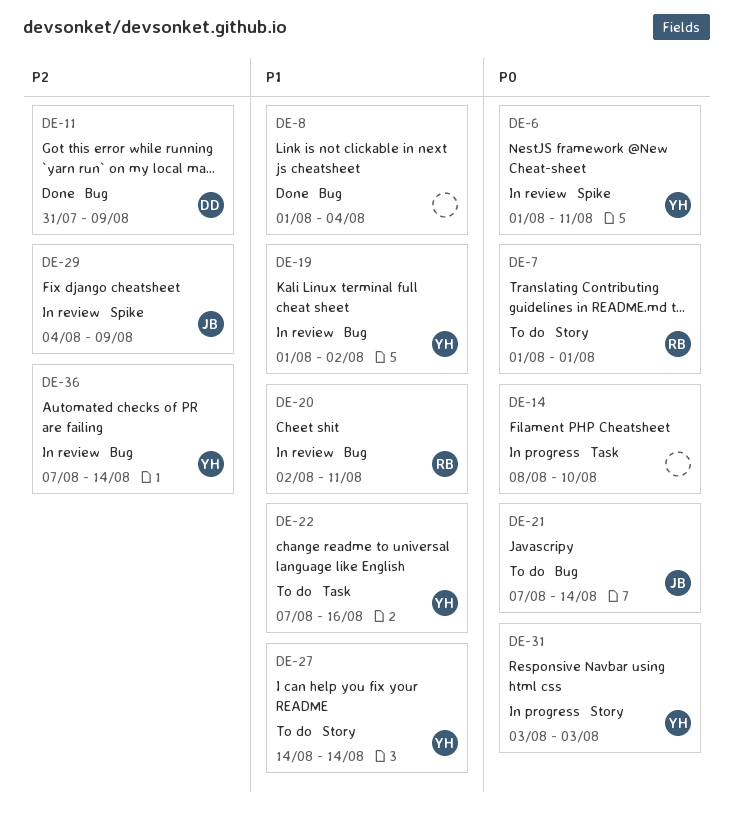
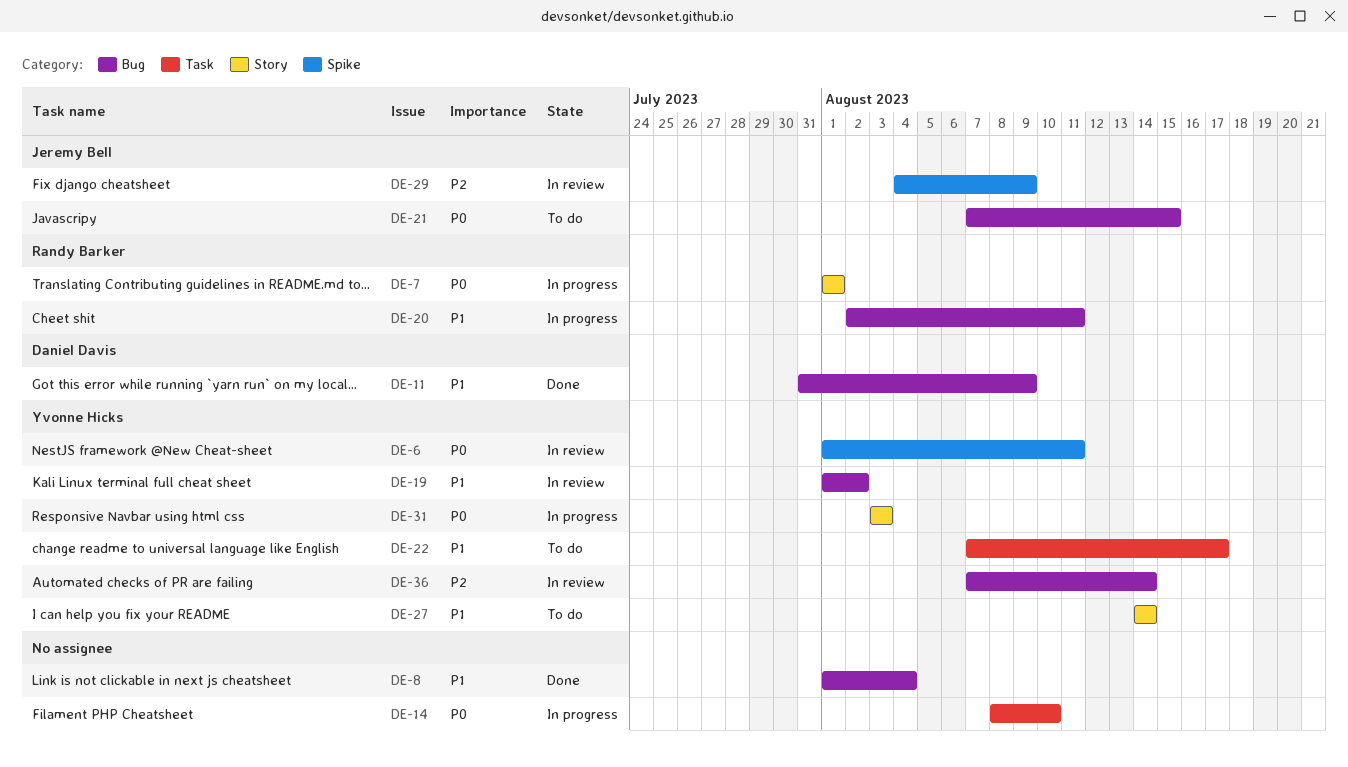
DE-7, status: To do -> In progress
DE-11, priority: P2 -> P1
DE-20, status: In review -> In progress
DE-21, due: Aug 14 -> Aug 15
DE-22, due: Aug 16 -> Aug 17

